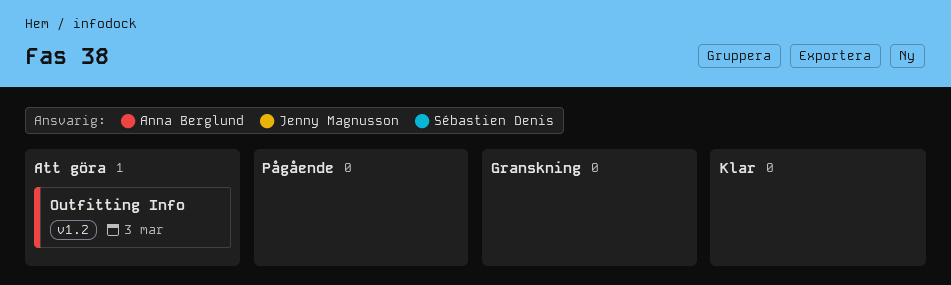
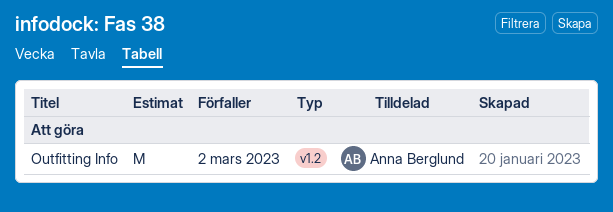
Outfitting Info, due: Mar 3 -> Mar 2

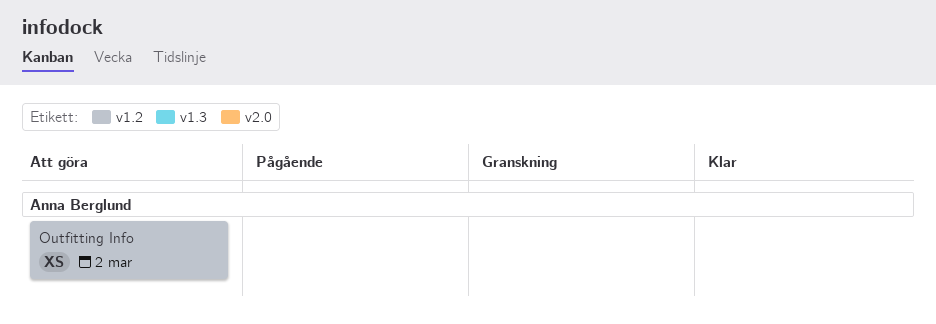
Outfitting Info, estimate: M -> XS

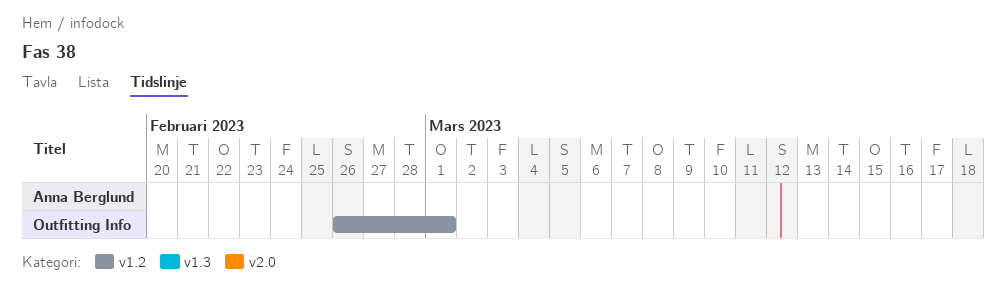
Outfitting Info, due: Mar 2 -> Mar 1

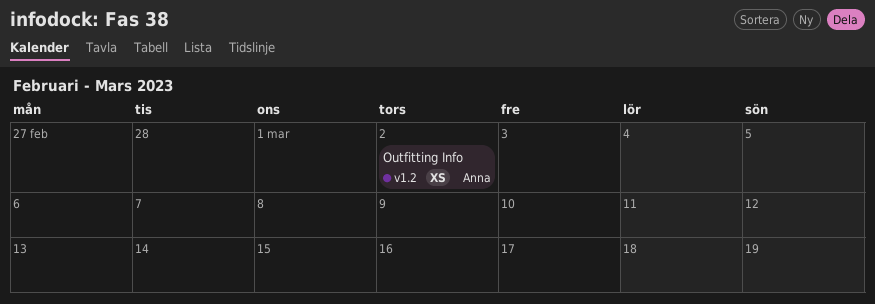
Outfitting Info, due: Mar 1 -> Mar 2

